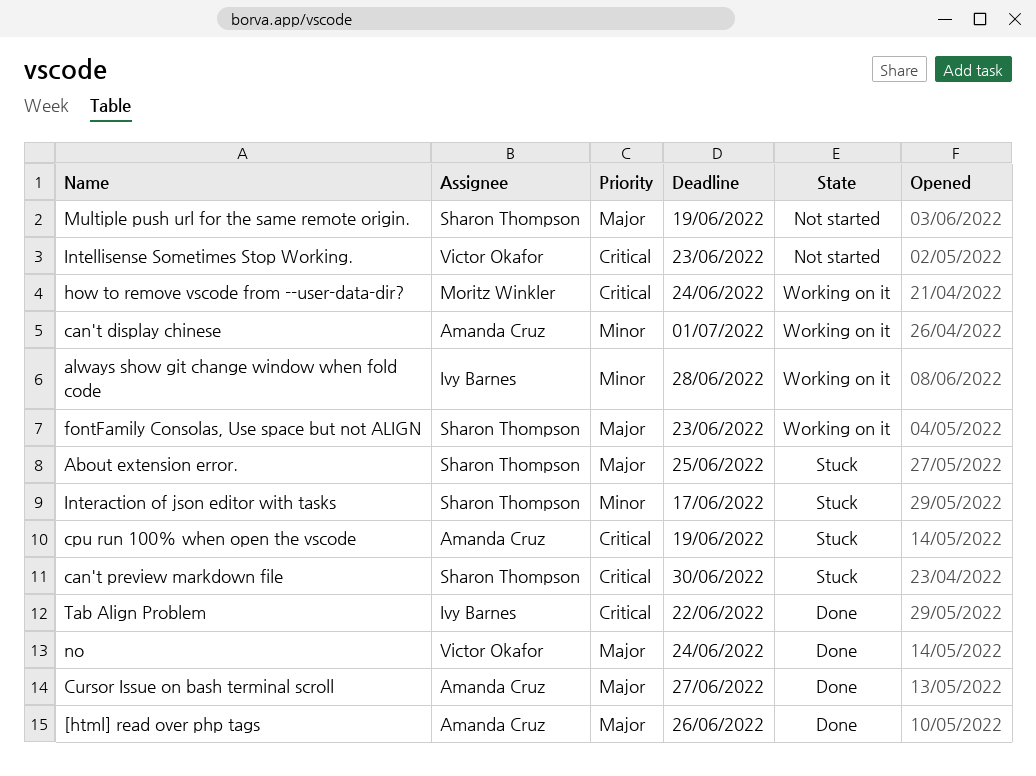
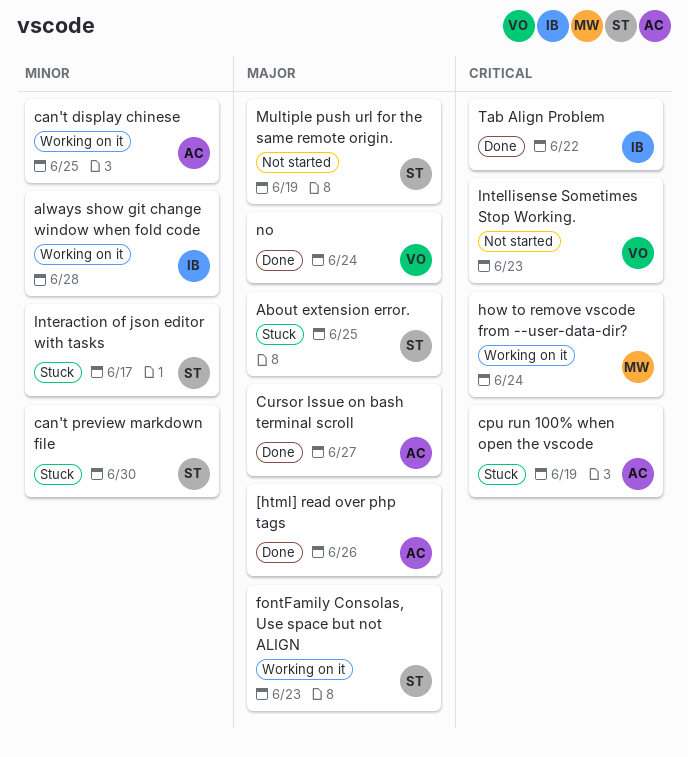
can't display chinese, due: Jul 1 -> Jun 25
can't preview markdown file, priority: Critical -> Minor

